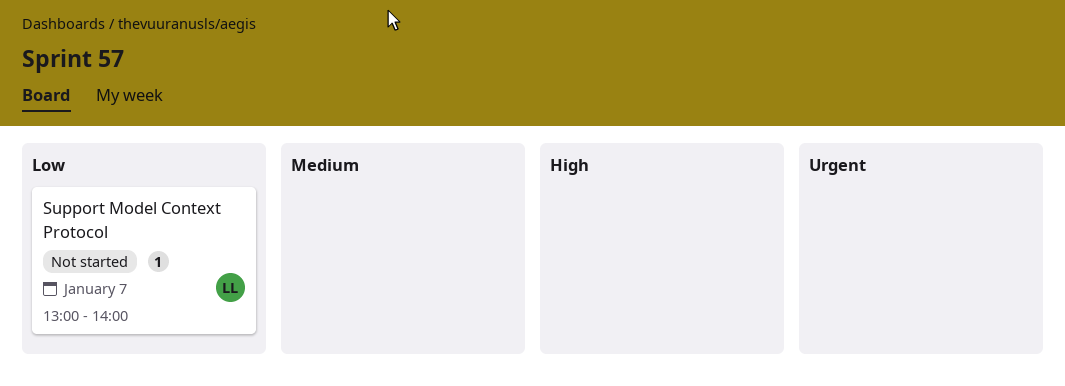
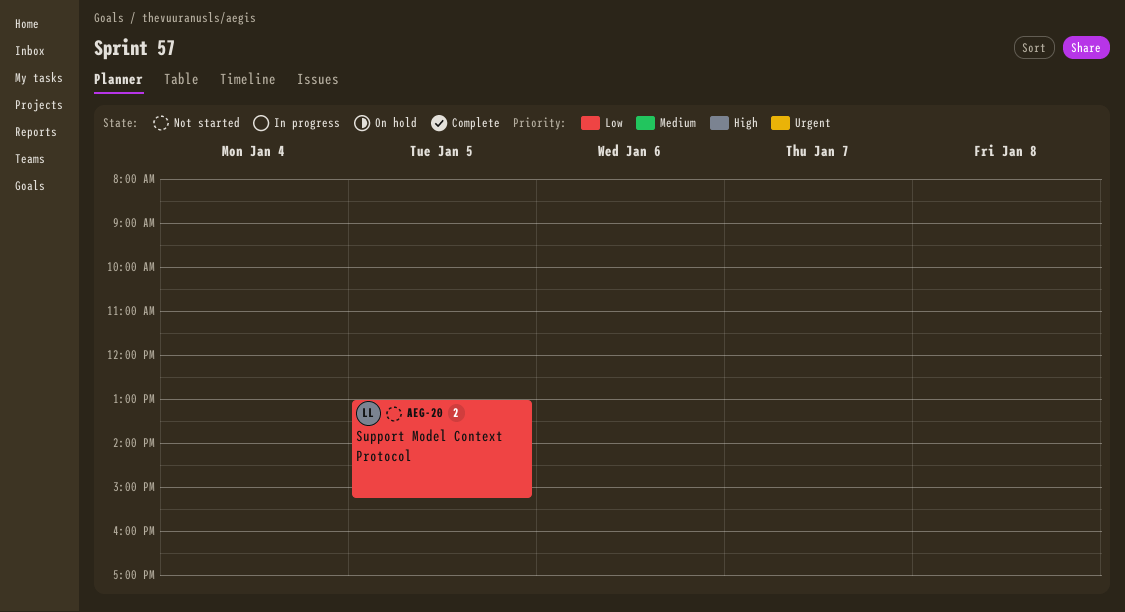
Support Model Context Protocol, estimate: 1 -> 2
Support Model Context Protocol, day: Jan 7 -> Jan 5
Support Model Context Protocol, ends: 14:00 -> 15:15

